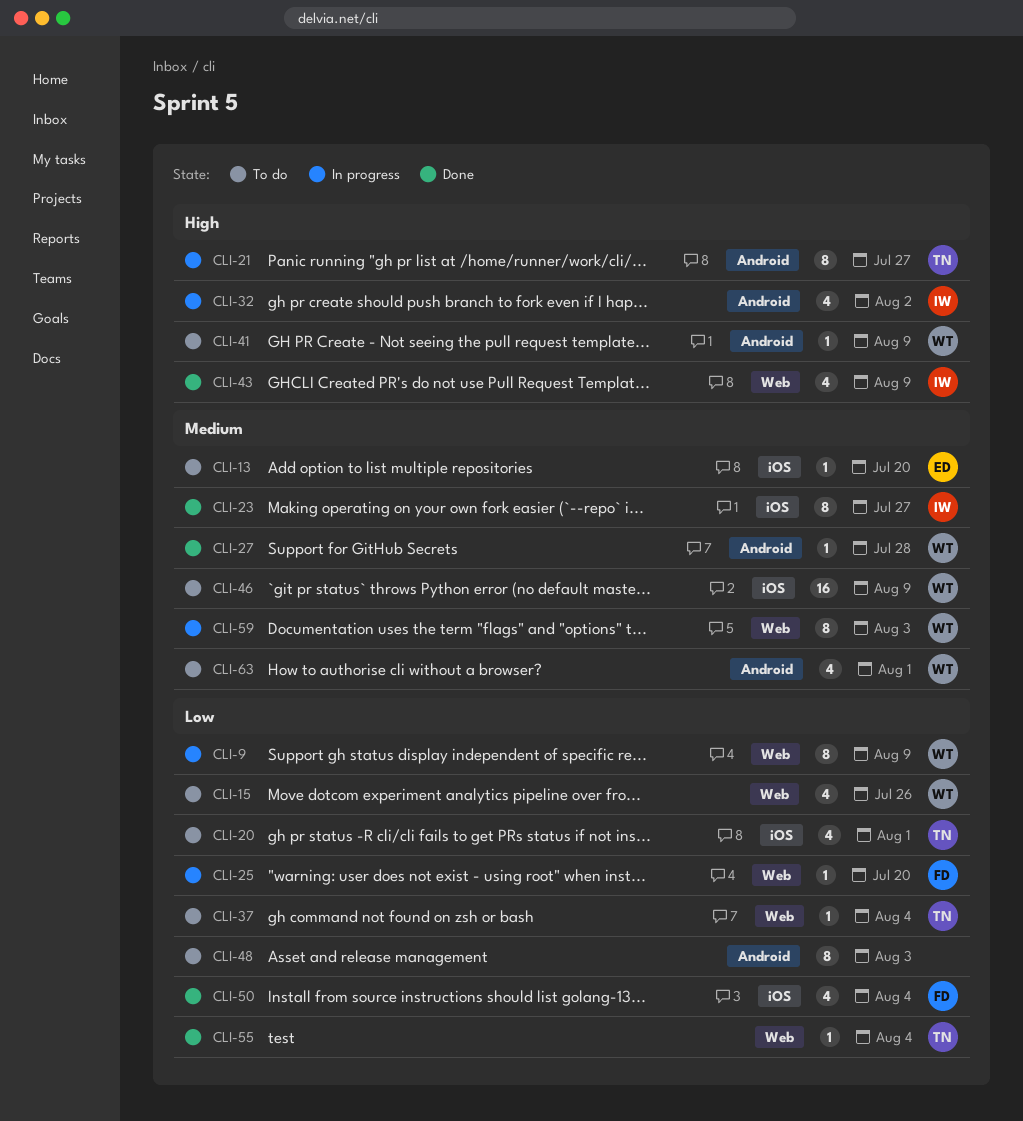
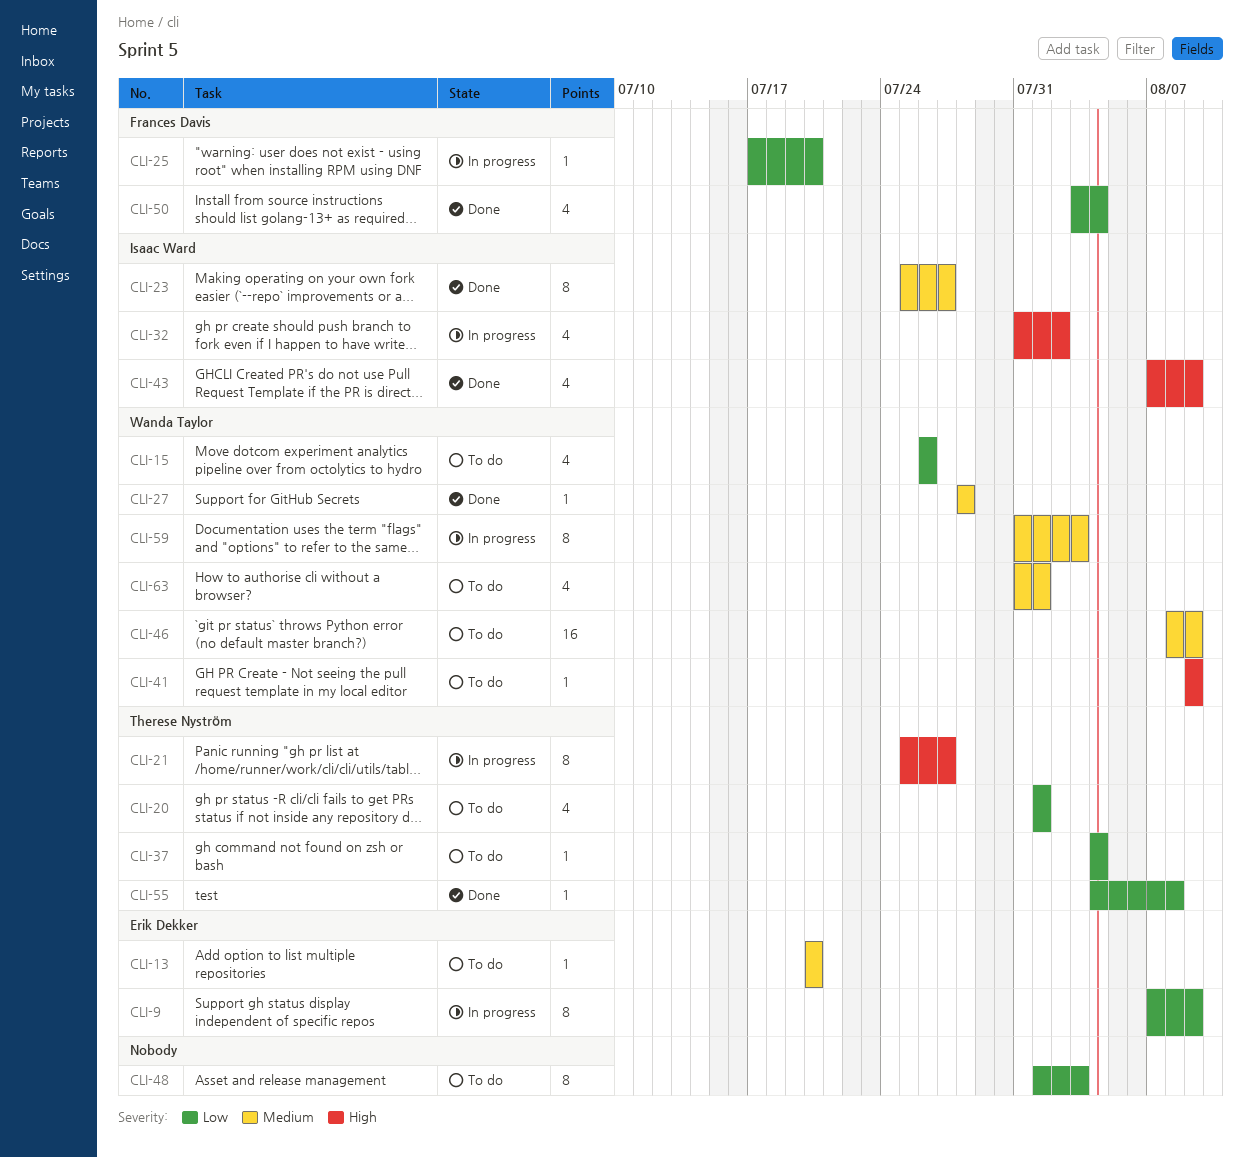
CLI-9, owner: Wanda Taylor -> Erik Dekker
CLI-55, due: Aug 4 -> Aug 8

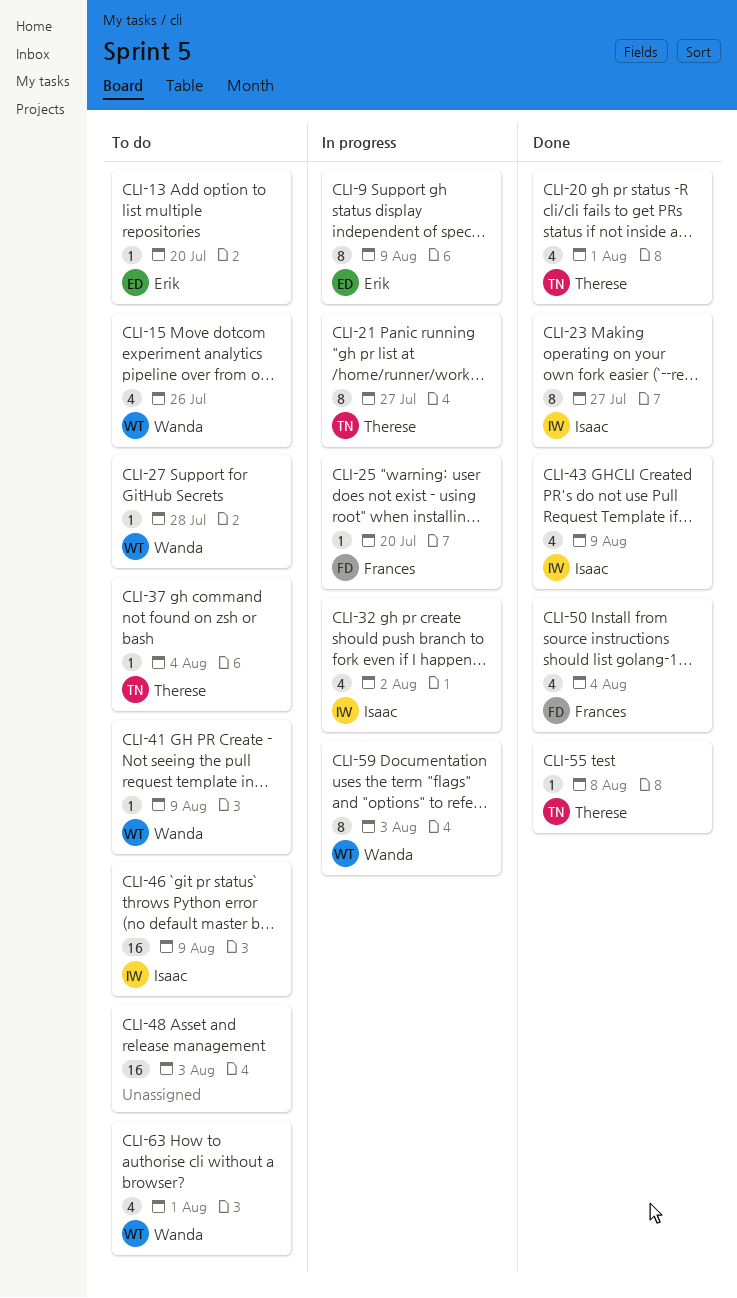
CLI-20, status: To do -> Done
CLI-27, status: Done -> To do
CLI-46, owner: Wanda Taylor -> Isaac Ward
CLI-48, estimate: 8 -> 16

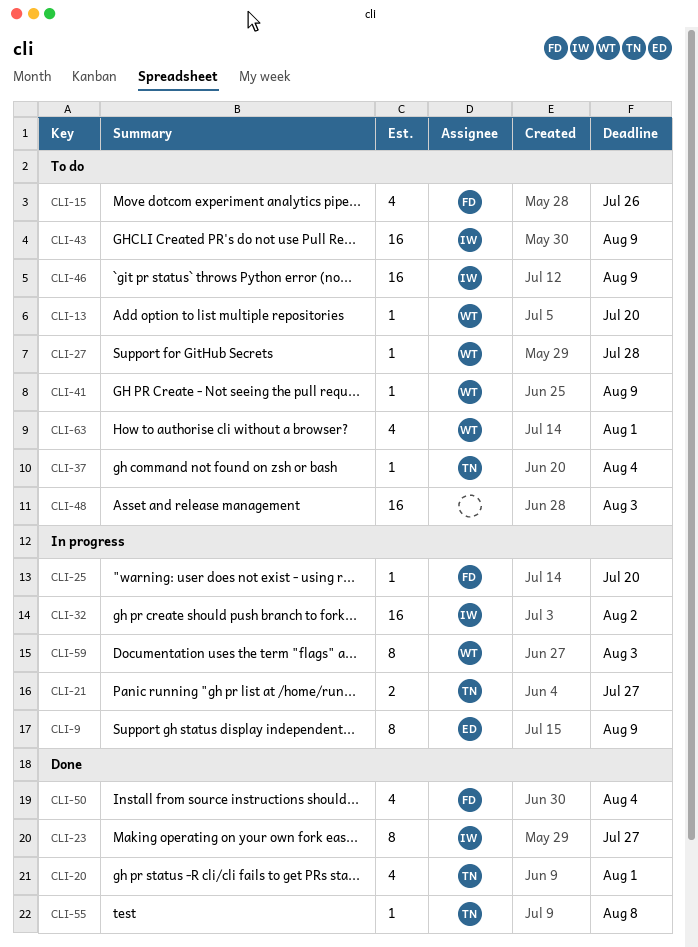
CLI-13, owner: Erik -> Wanda
CLI-15, owner: Wanda -> Frances
CLI-21, estimate: 8 -> 2
CLI-32, estimate: 4 -> 16
CLI-43, status: Done -> To do
CLI-43, estimate: 4 -> 16

